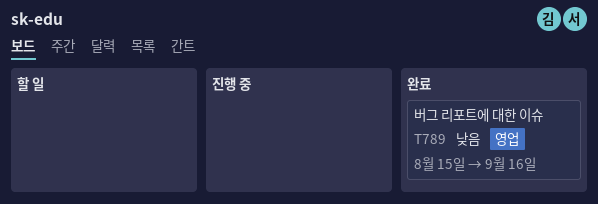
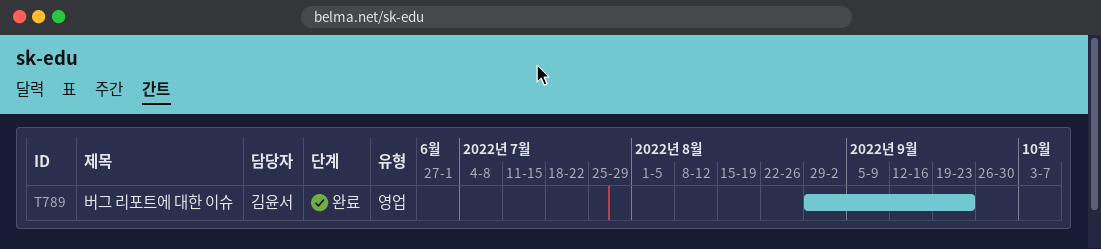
T789, start: Aug 15 -> Aug 29
T789, due: Sep 16 -> Sep 23

